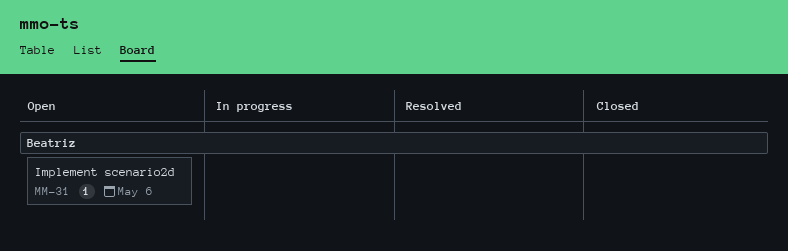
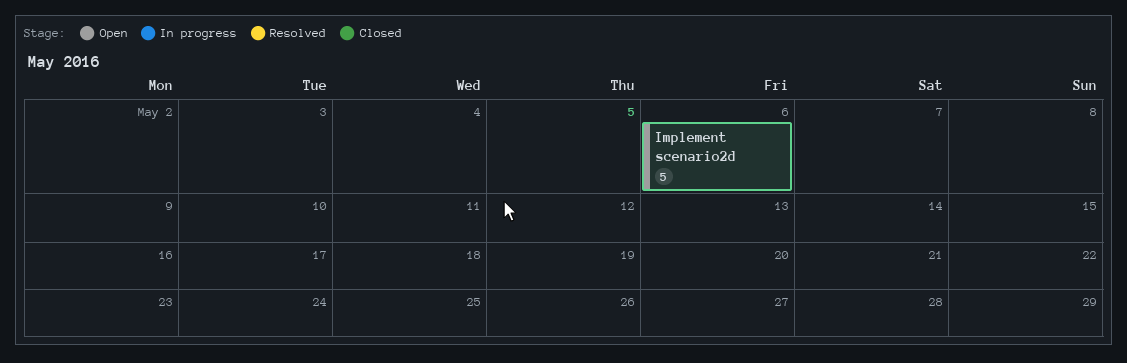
Implement scenario2d, estimate: 1 -> 5

